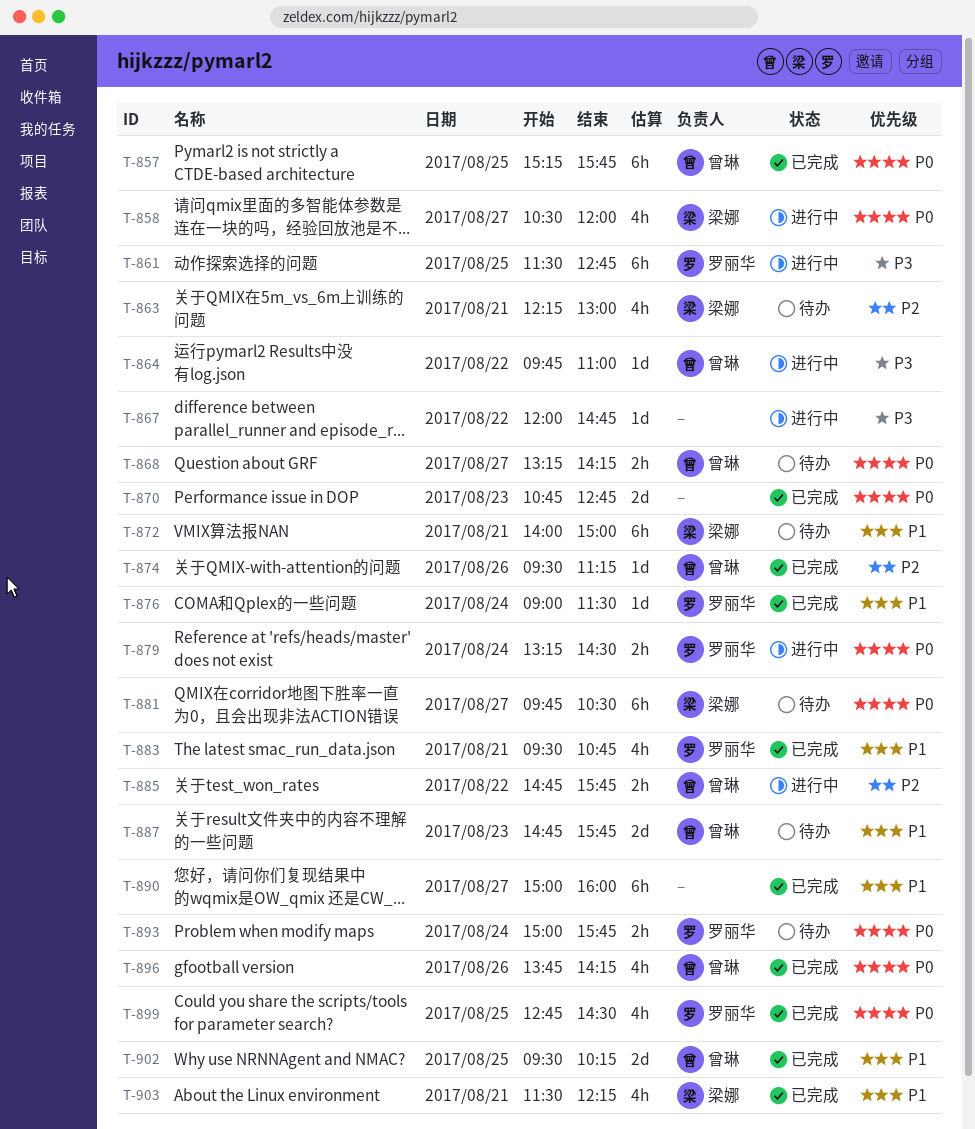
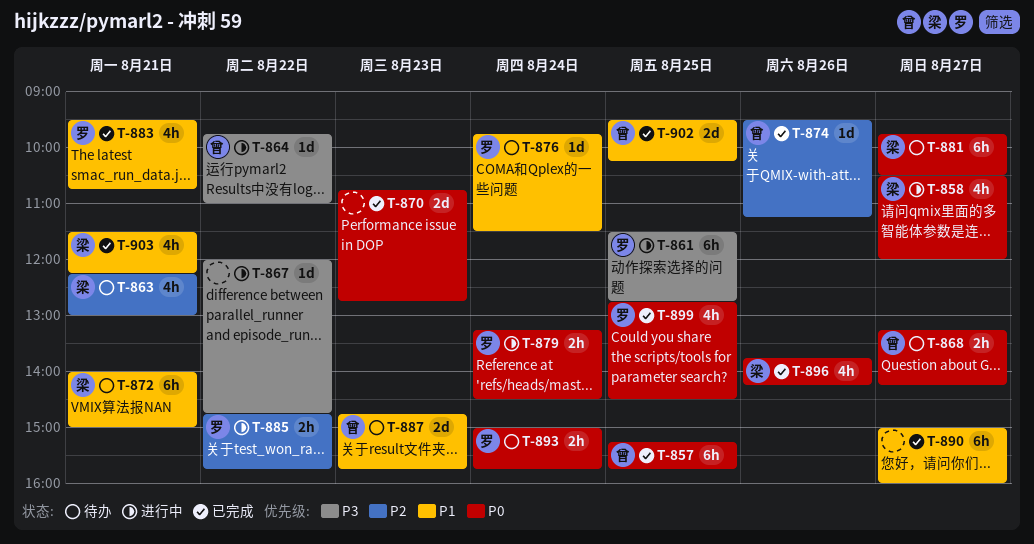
T-876, status: 已完成 -> 待办
T-876, begins: 09:00 -> 09:45
T-885, owner: 曾琳 -> 罗丽华
T-896, owner: 曾琳 -> 梁娜

